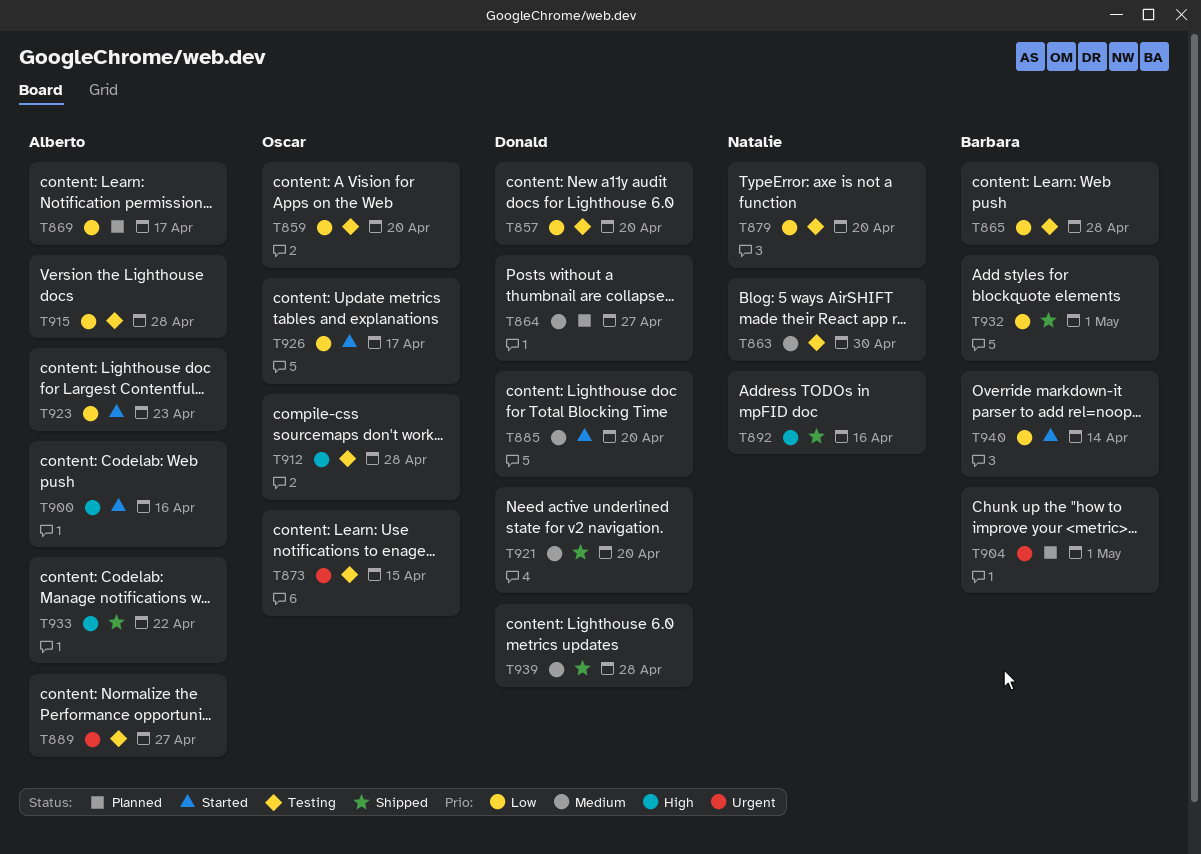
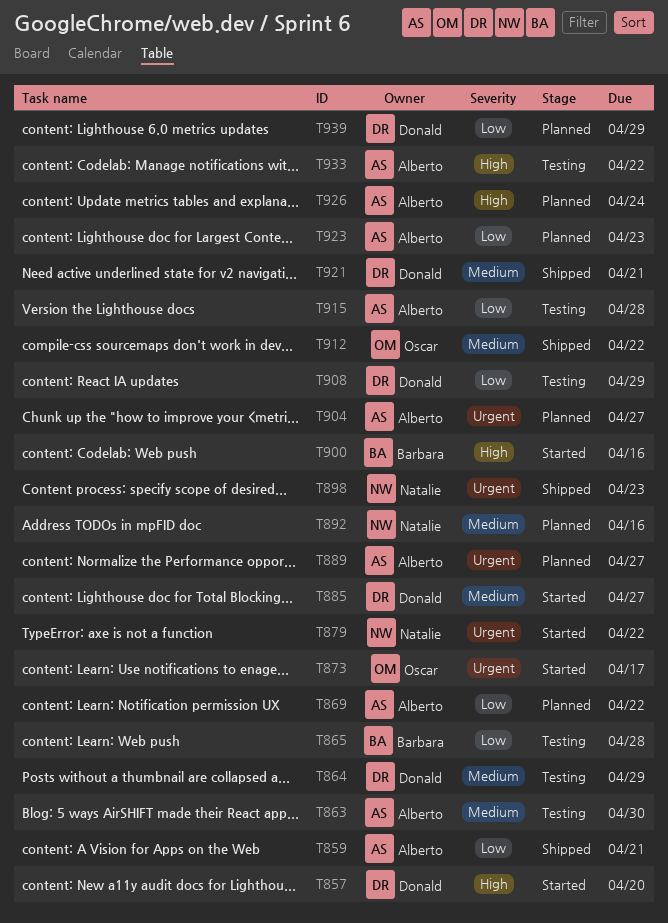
T857, status: Testing -> Started
T857, priority: Low -> High
T859, status: Testing -> Shipped
T859, owner: Oscar -> Alberto
T859, due: Apr 20 -> Apr 21
T863, owner: Natalie -> Alberto
T864, status: Planned -> Testing
T864, due: Apr 27 -> Apr 29
T869, due: Apr 17 -> Apr 22
T873, status: Testing -> Started
T873, due: Apr 15 -> Apr 17
T879, status: Testing -> Started
T879, priority: Low -> Urgent
T879, due: Apr 20 -> Apr 22
T885, due: Apr 20 -> Apr 27
T889, status: Testing -> Planned
T892, status: Shipped -> Planned
T892, priority: High -> Medium
T898: none -> present
T900, owner: Alberto -> Barbara
T904, owner: Barbara -> Alberto
T904, due: May 1 -> Apr 27
T908: none -> present
T912, status: Testing -> Shipped
T912, priority: High -> Medium
T912, due: Apr 28 -> Apr 22
T921, due: Apr 20 -> Apr 21
T923, status: Started -> Planned
T926, status: Started -> Planned
T926, owner: Oscar -> Alberto
T926, priority: Low -> High
T926, due: Apr 17 -> Apr 24
T932: present -> none
T933, status: Shipped -> Testing
T939, status: Shipped -> Planned
T939, priority: Medium -> Low
T939, due: Apr 28 -> Apr 29
T940: present -> none

